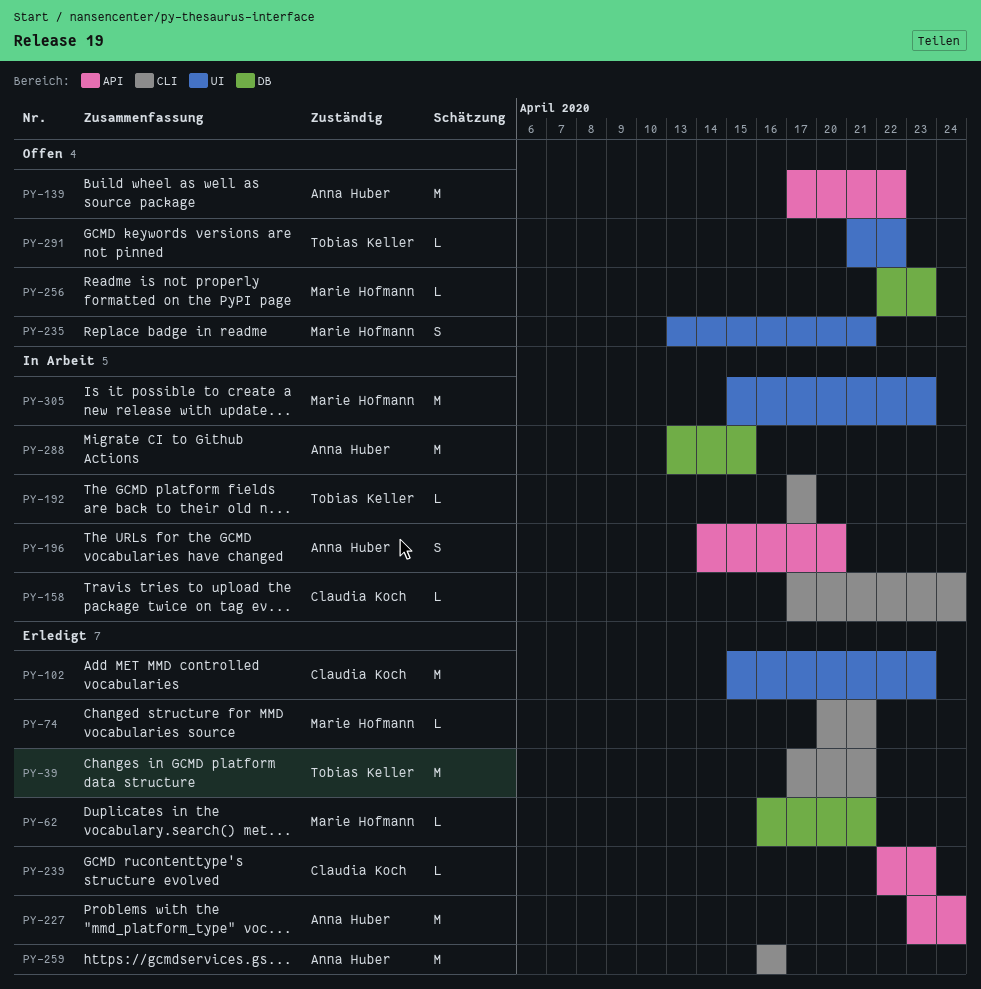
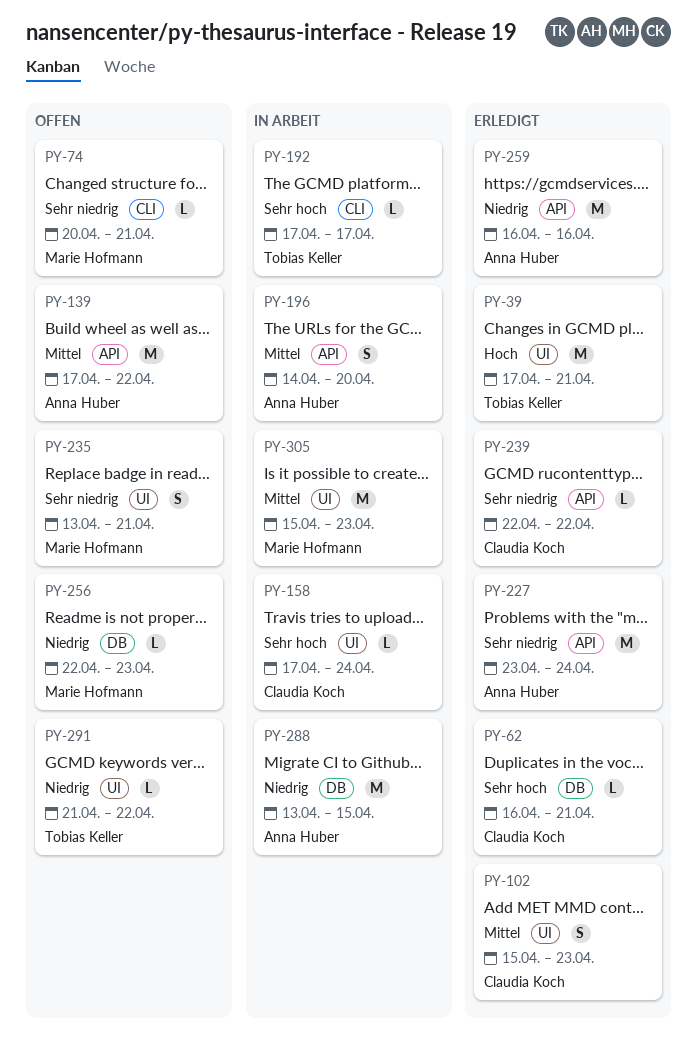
PY-39, label: CLI -> UI
PY-62, owner: Marie Hofmann -> Claudia Koch
PY-74, status: Erledigt -> Offen
PY-102, estimate: M -> S
PY-158, label: CLI -> UI
PY-239, due: Apr 23 -> Apr 22
PY-259, label: CLI -> API

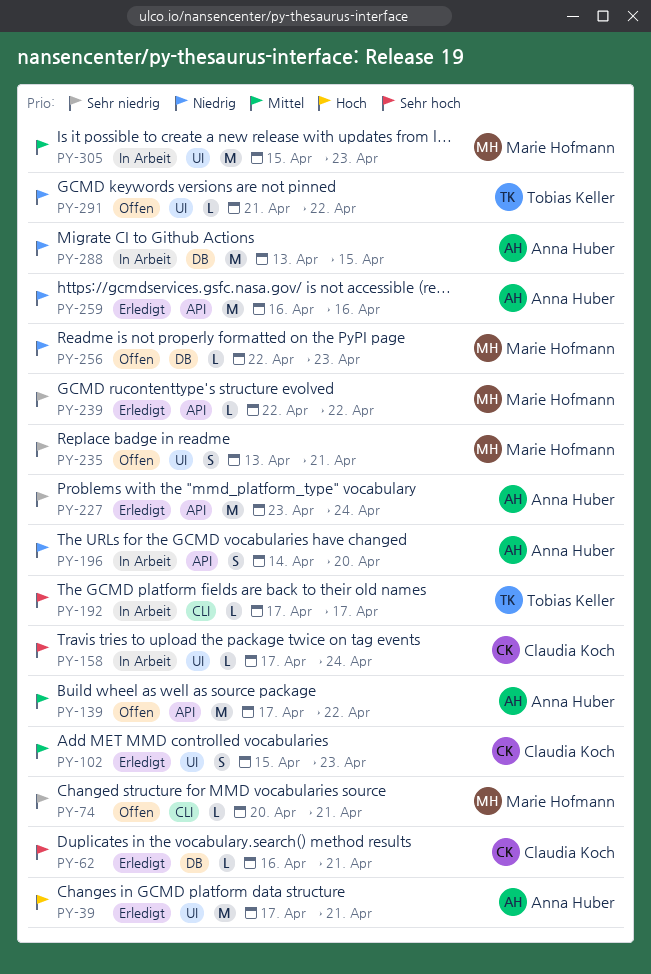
PY-39, owner: Tobias Keller -> Anna Huber
PY-196, priority: Mittel -> Niedrig
PY-239, owner: Claudia Koch -> Marie Hofmann

